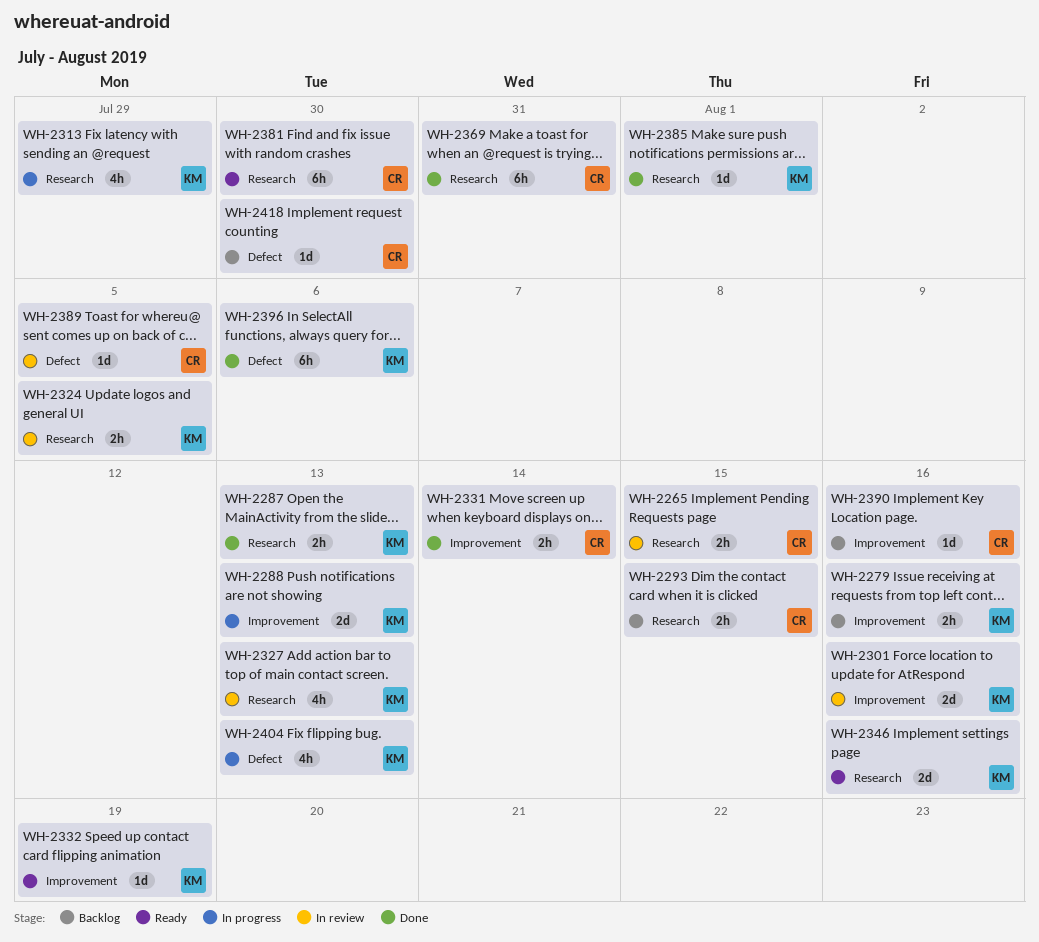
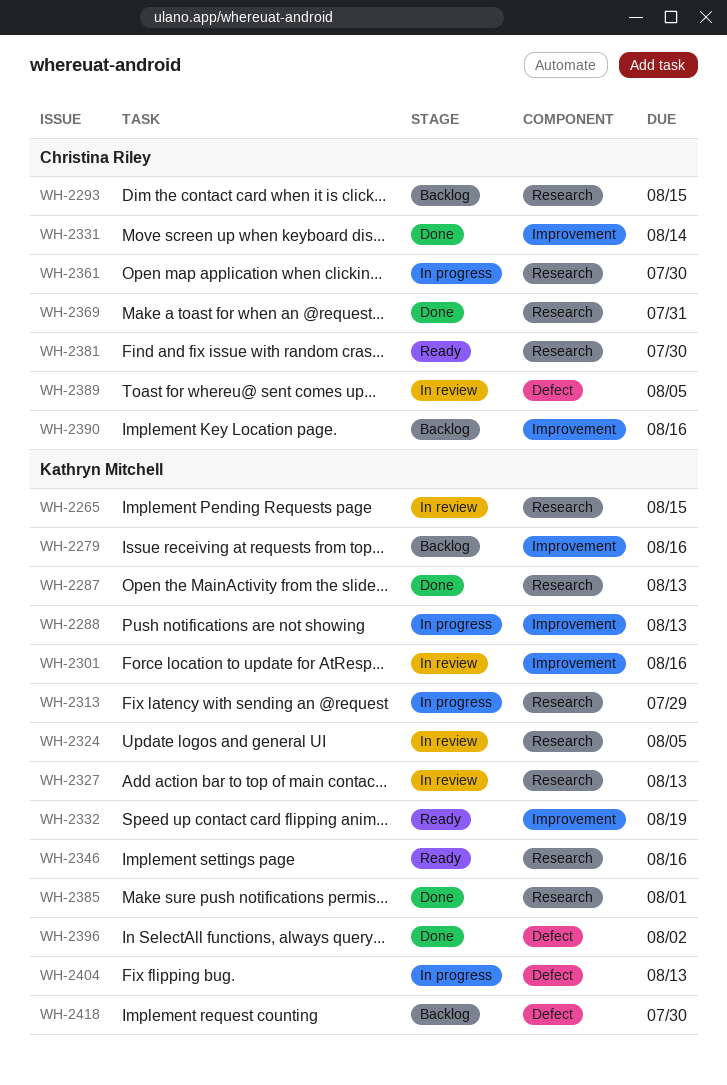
WH-2265, owner: Christina Riley -> Kathryn Mitchell
WH-2361: none -> present
WH-2396, due: Aug 6 -> Aug 2
WH-2418, owner: Christina Riley -> Kathryn Mitchell

